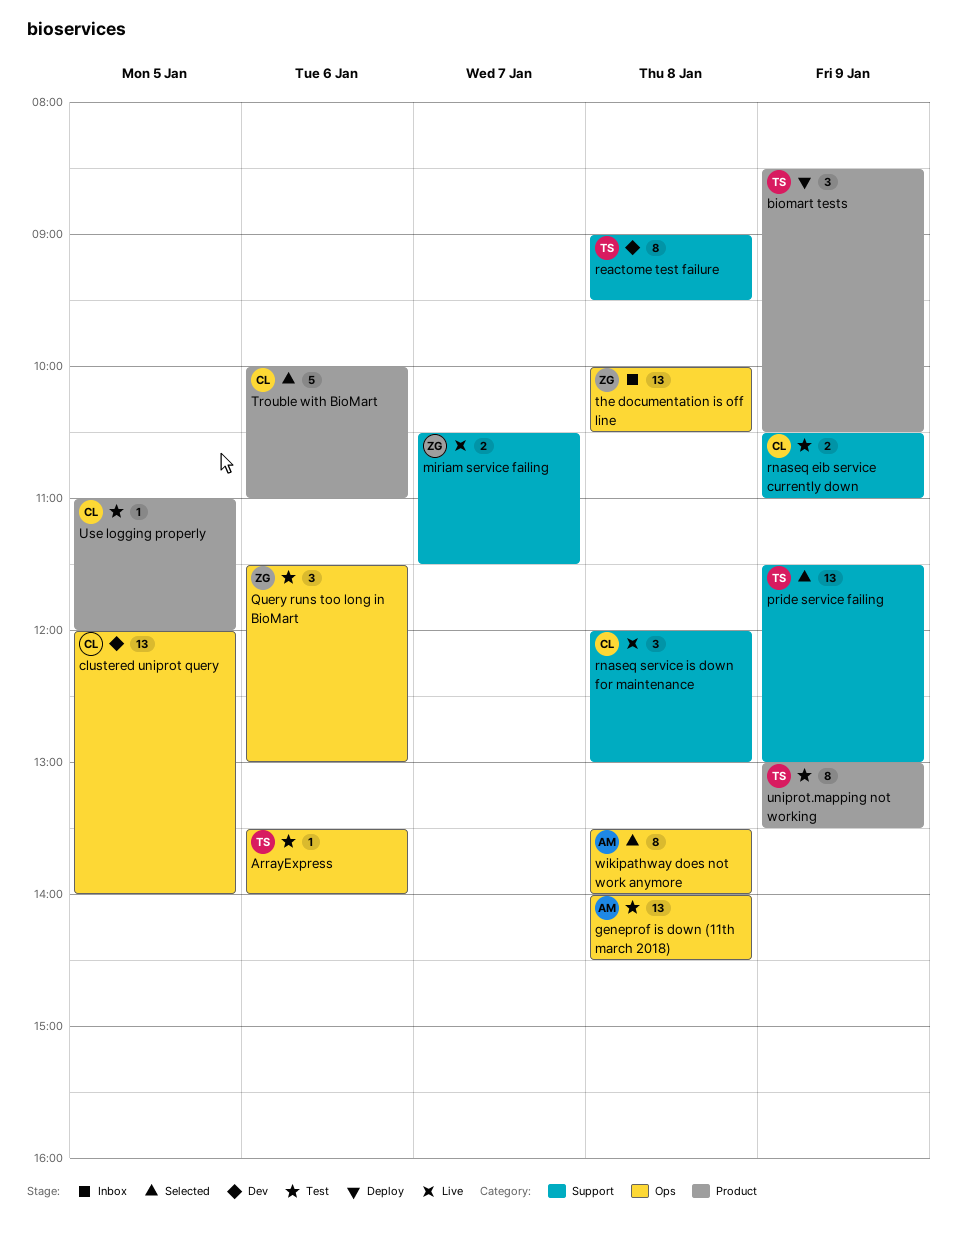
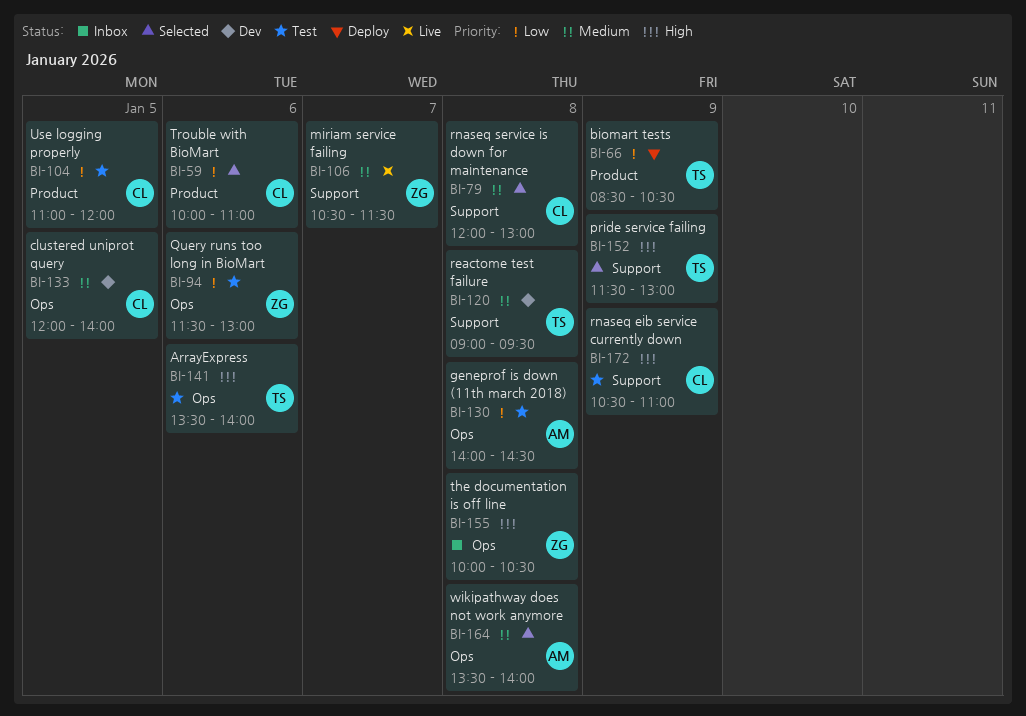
rnaseq service is down for maintenance, status: Live -> Selected
uniprot.mapping not working: present -> none

